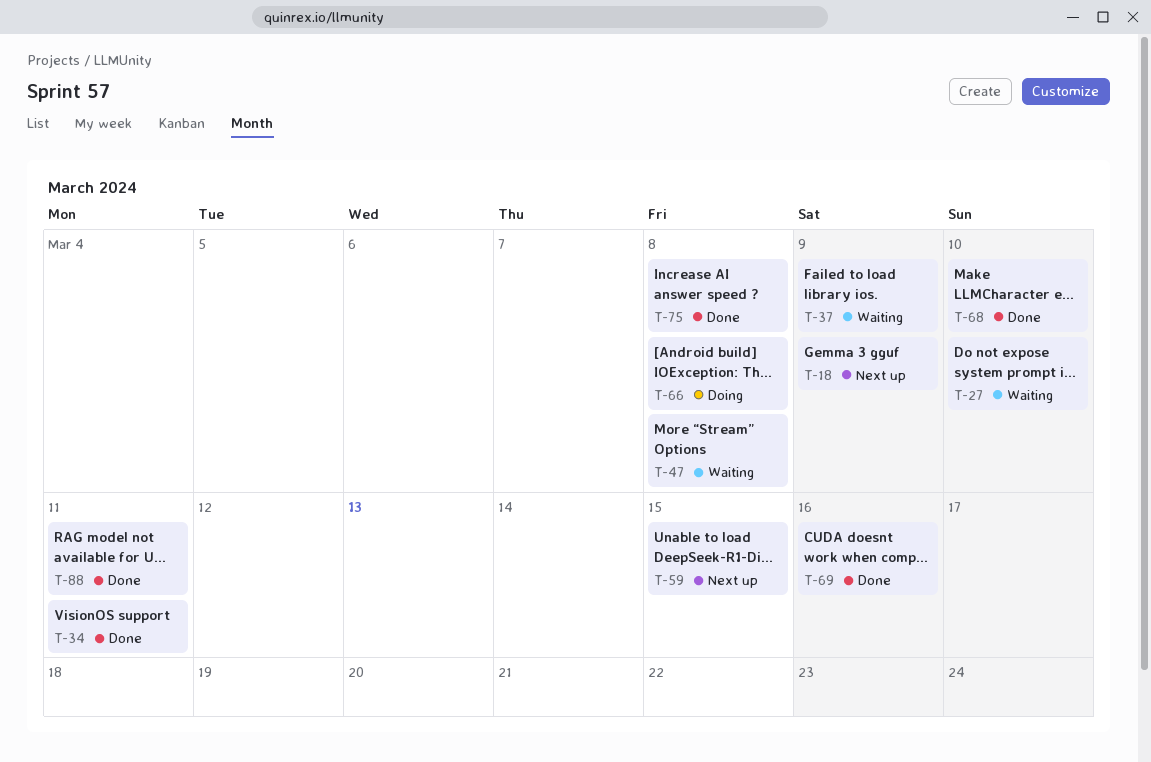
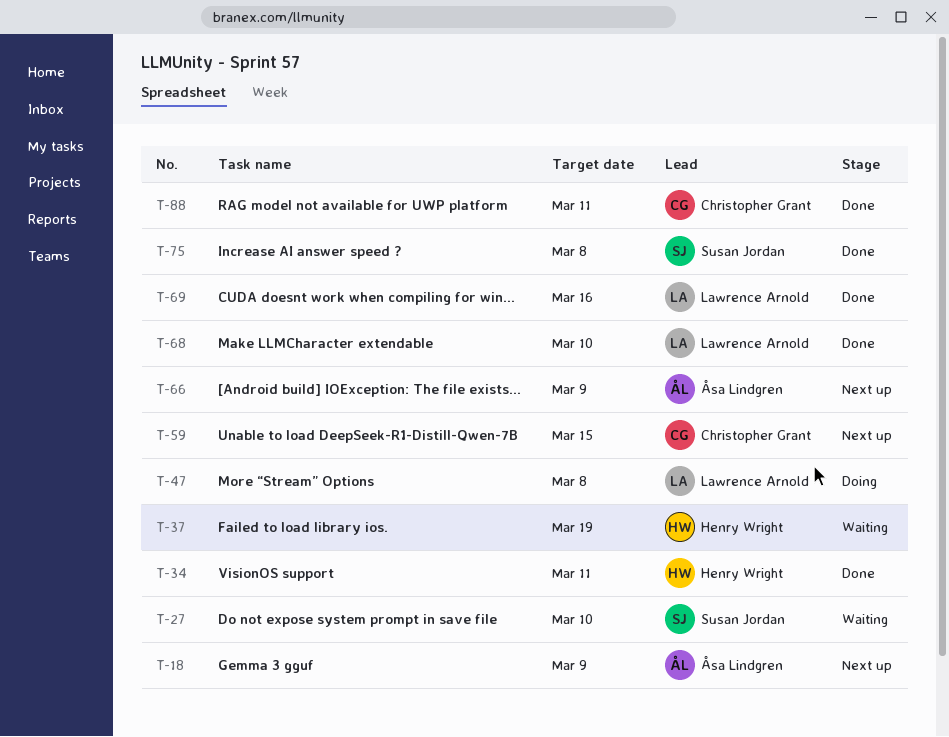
T-37, due: Mar 9 -> Mar 19
T-47, status: Waiting -> Doing
T-66, status: Doing -> Next up
T-66, due: Mar 8 -> Mar 9

